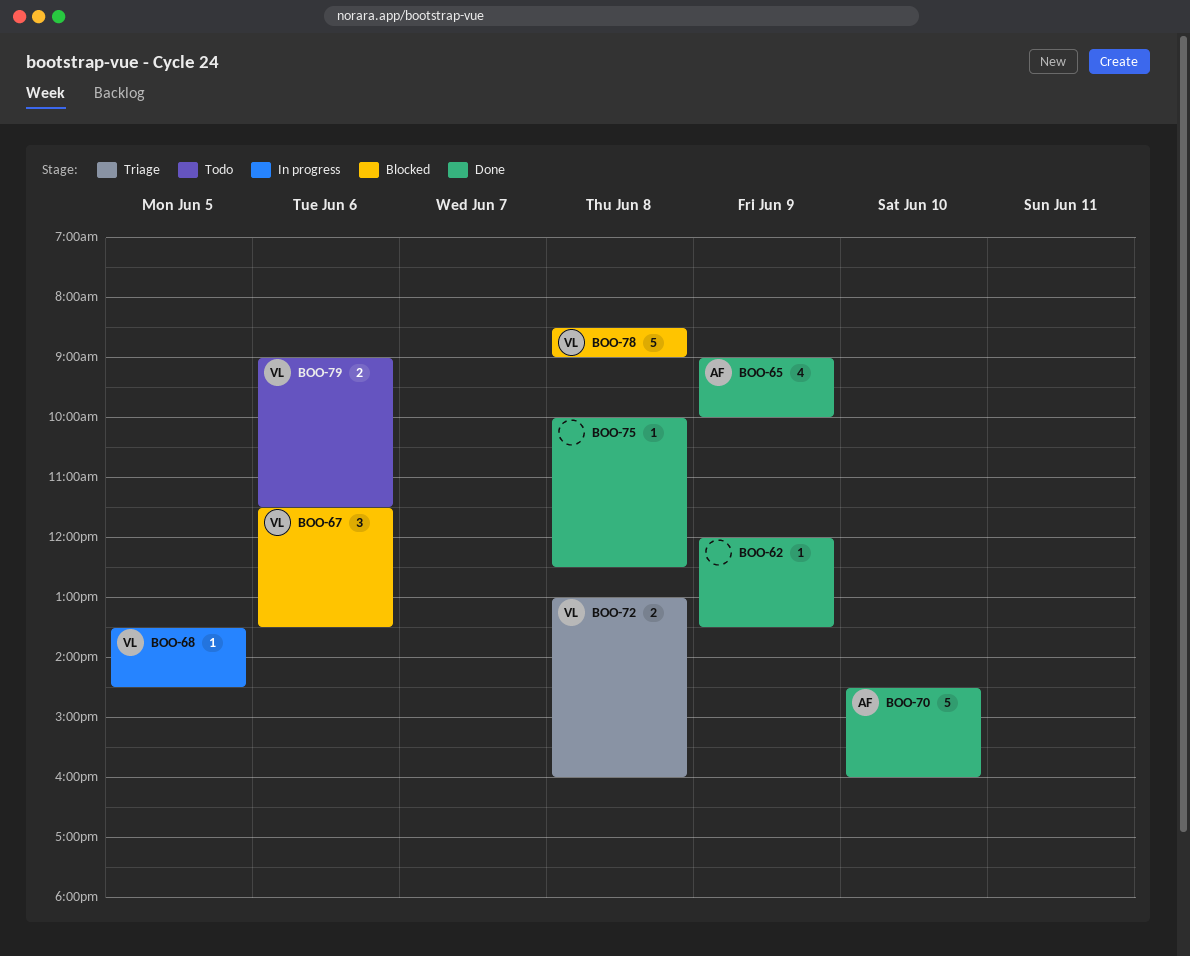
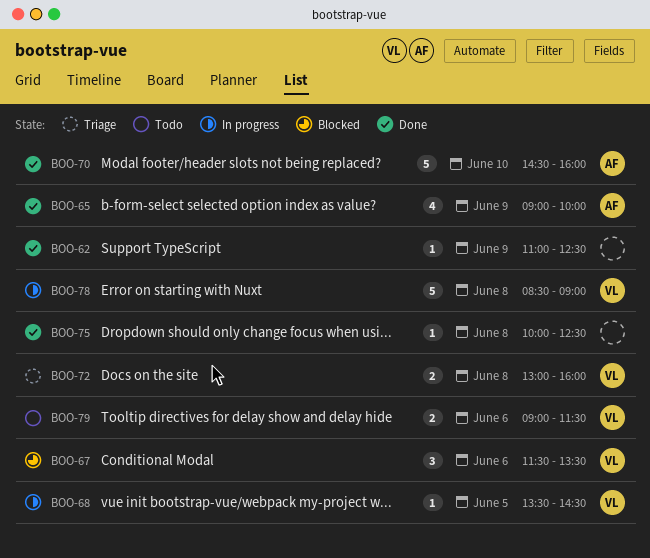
BOO-62, begins: 12:00 -> 11:00
BOO-62, ends: 13:30 -> 12:30
BOO-78, status: Blocked -> In progress

